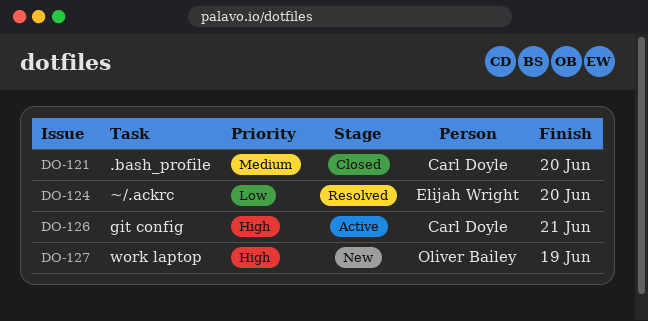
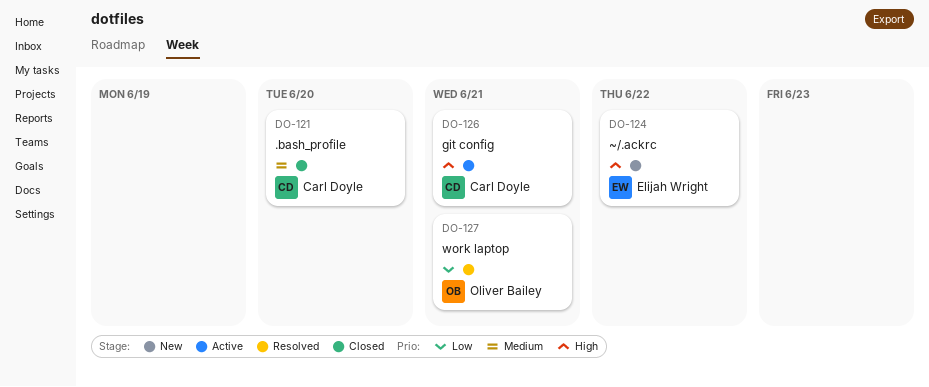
DO-124, status: Resolved -> New
DO-124, priority: Low -> High
DO-124, due: Jun 20 -> Jun 22
DO-127, status: New -> Resolved
DO-127, priority: High -> Low
DO-127, due: Jun 19 -> Jun 21

